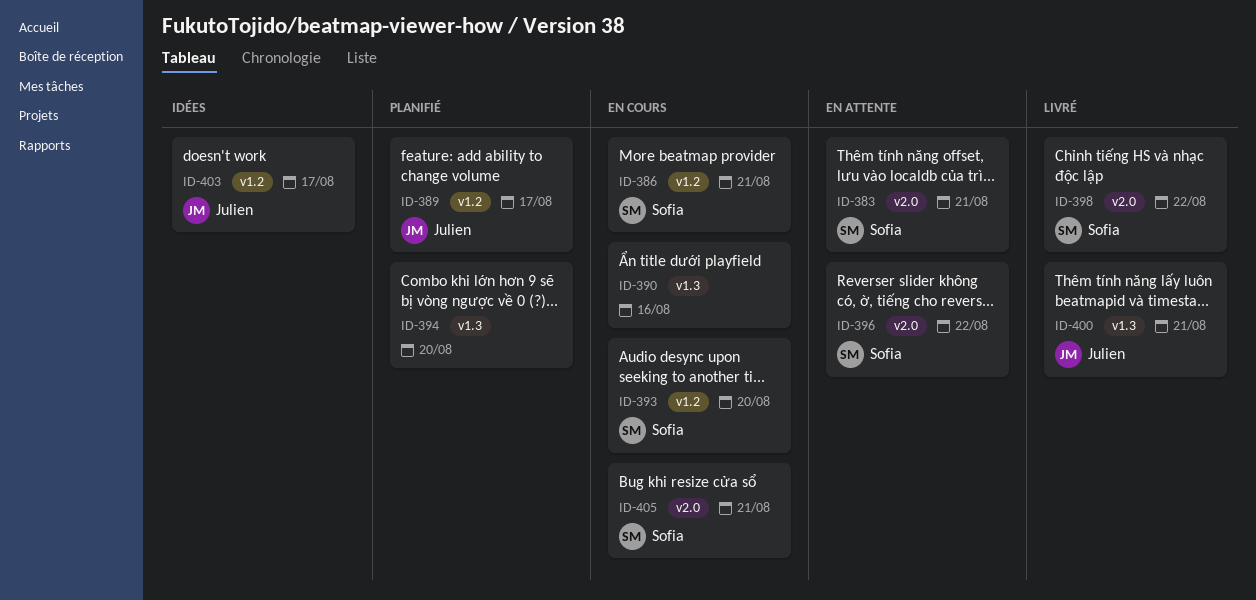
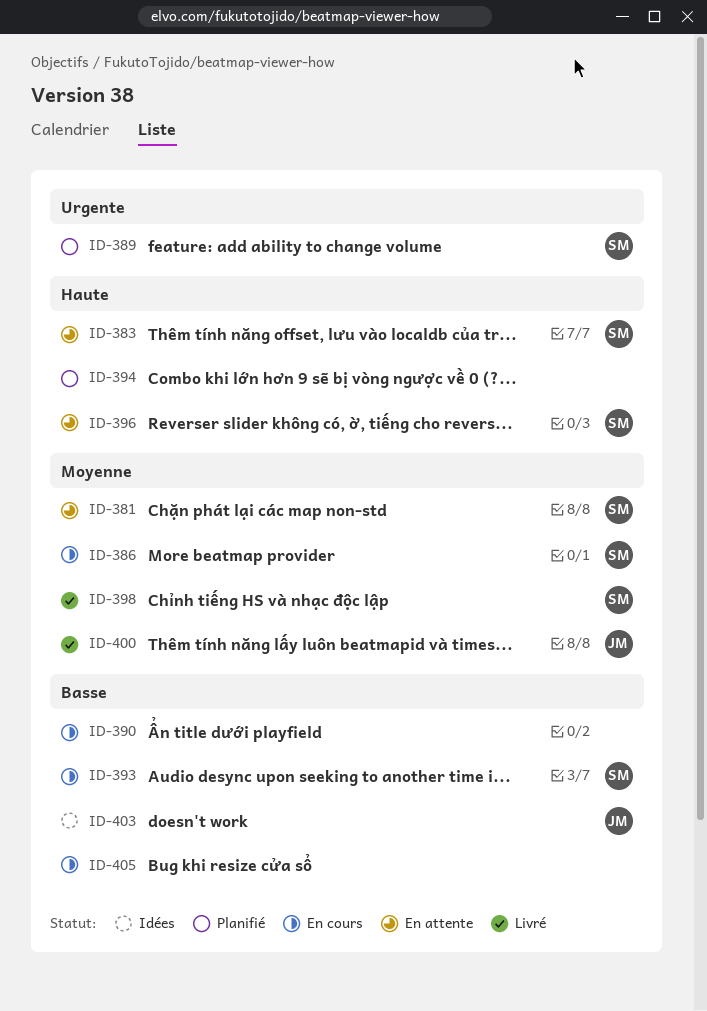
ID-381: none -> present
ID-389, owner: Julien -> Sofia
ID-405, owner: Sofia -> none

